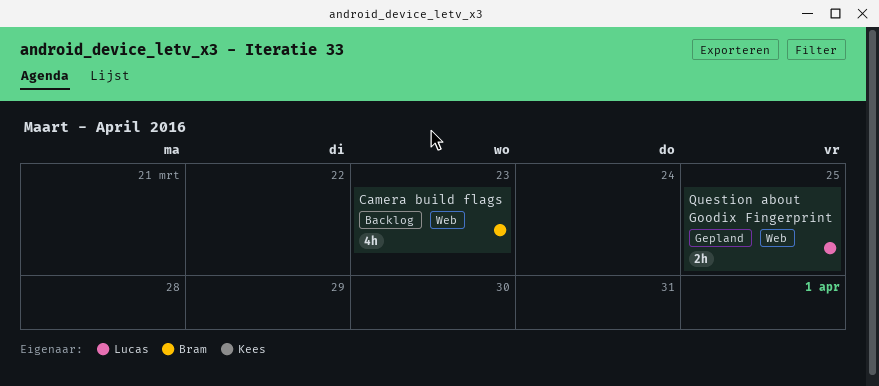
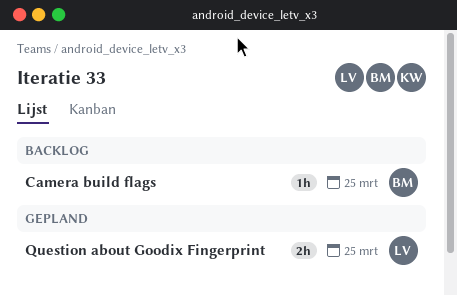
Camera build flags, estimate: 4h -> 1h
Camera build flags, due: Mar 23 -> Mar 25

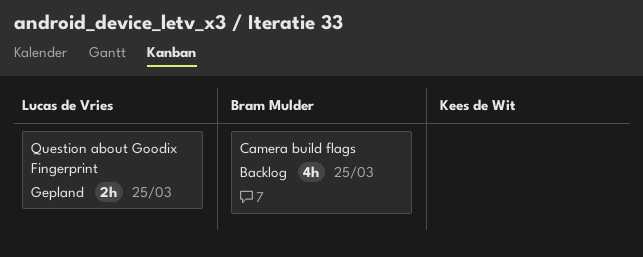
Camera build flags, estimate: 1h -> 4h

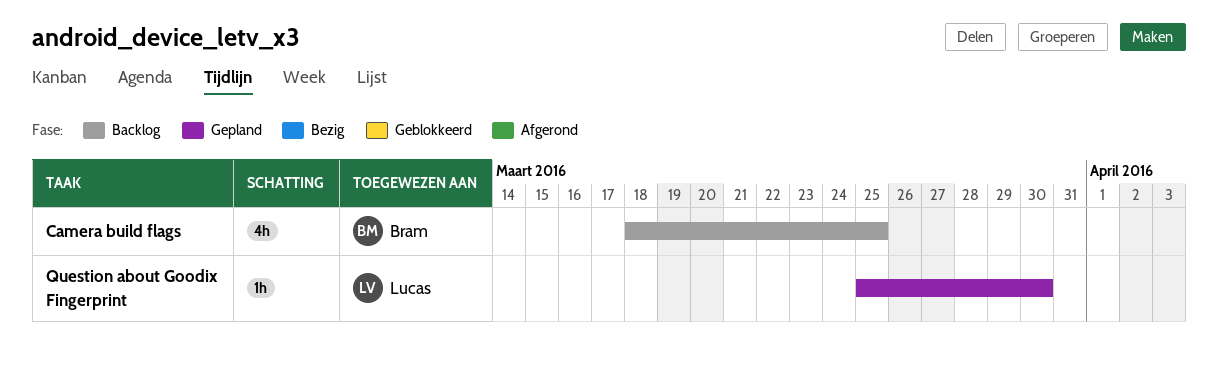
Question about Goodix Fingerprint, estimate: 2h -> 1h
Question about Goodix Fingerprint, due: Mar 25 -> Mar 30

